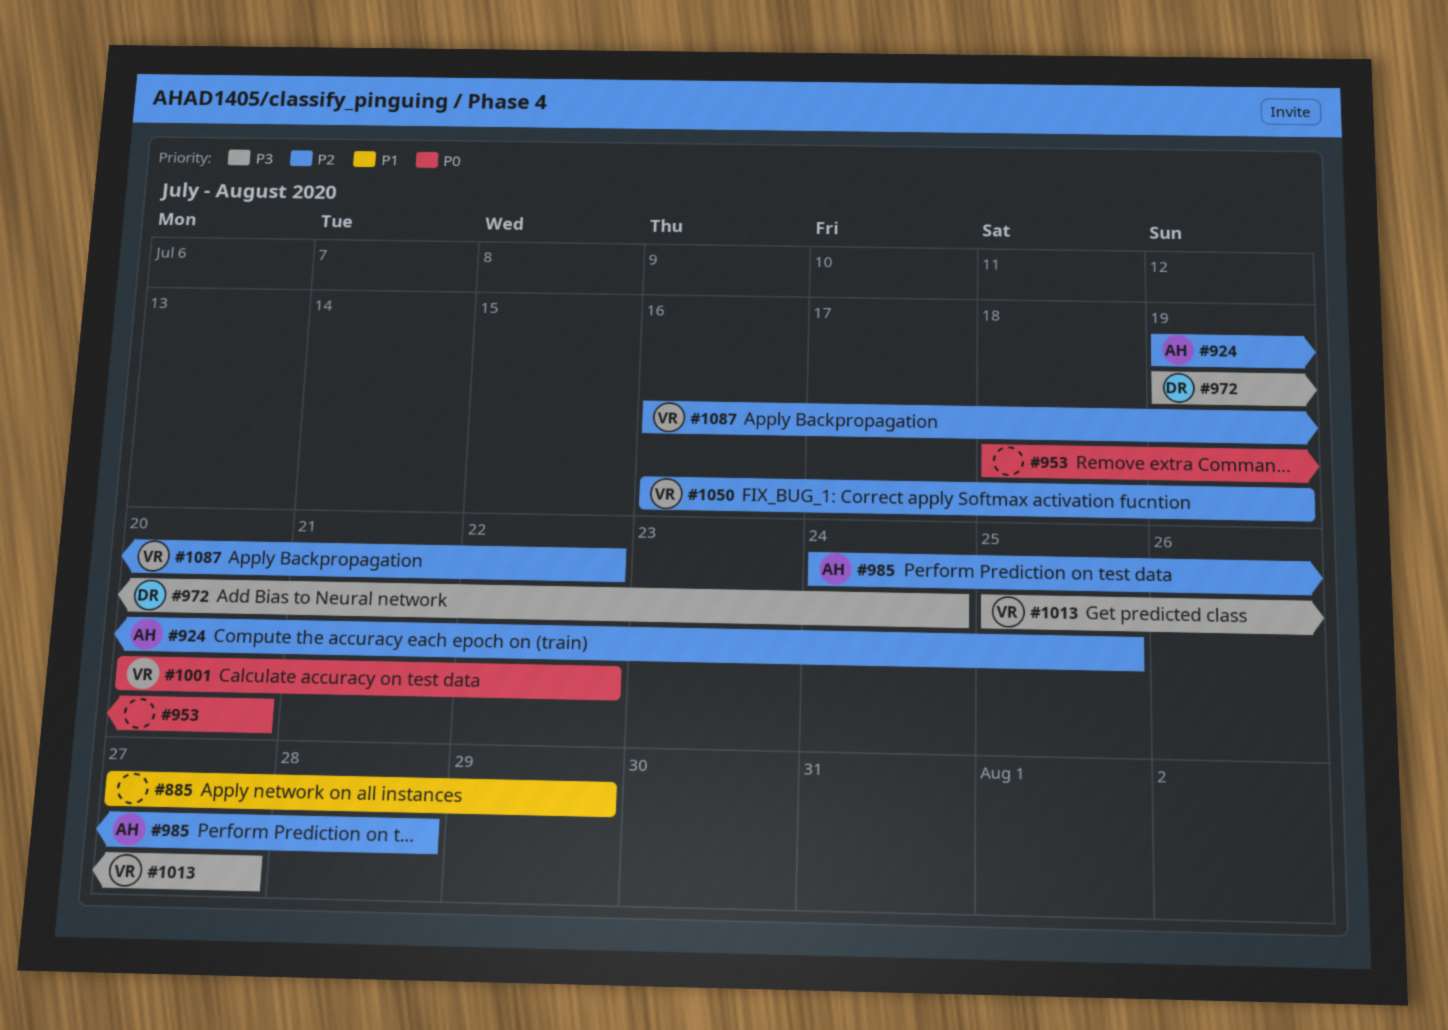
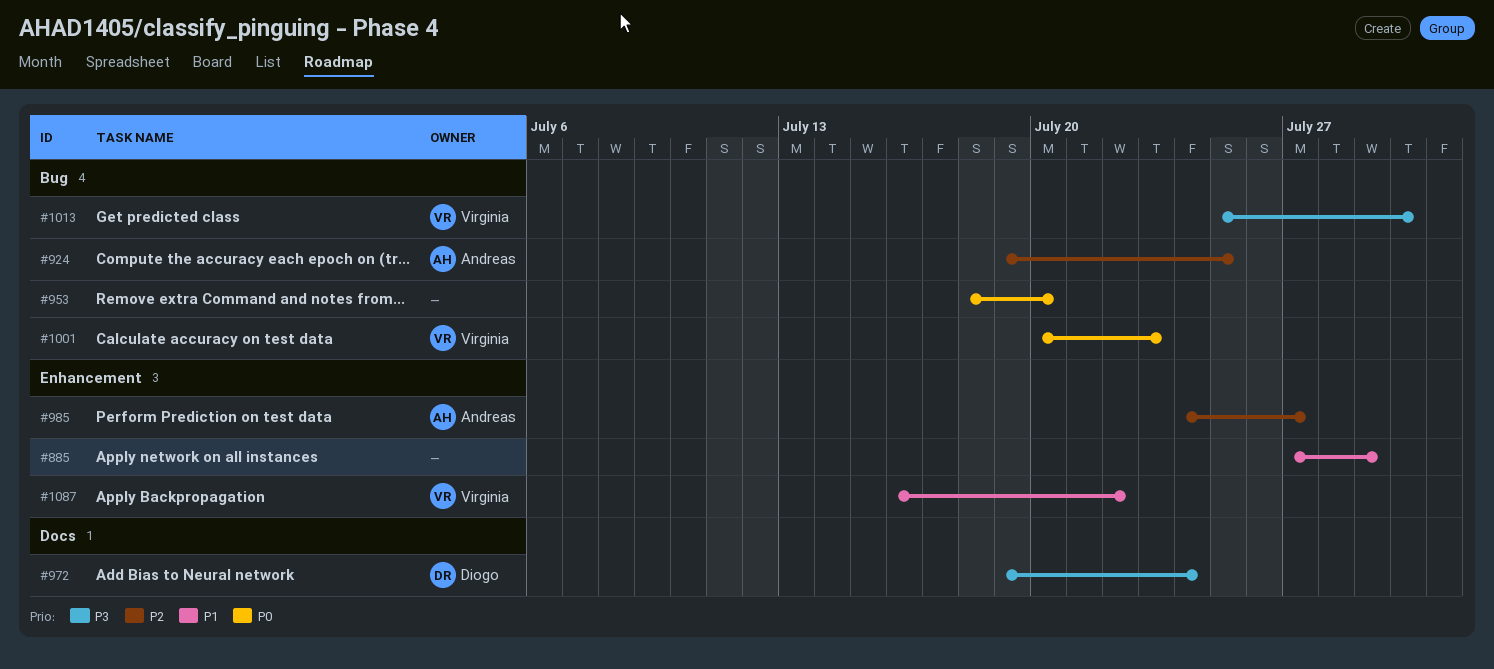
#985, due: Jul 28 -> Jul 27
#1001, due: Jul 22 -> Jul 23
#1013, due: Jul 27 -> Jul 30
#1050: present -> none
#1087, priority: P2 -> P1

